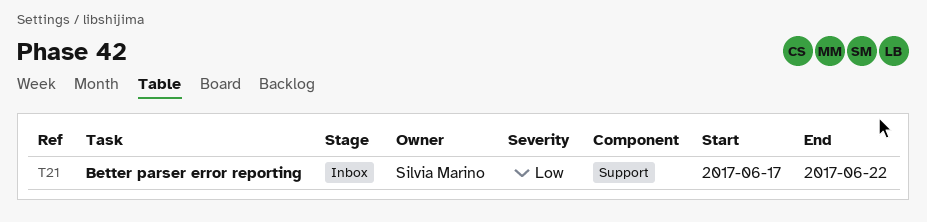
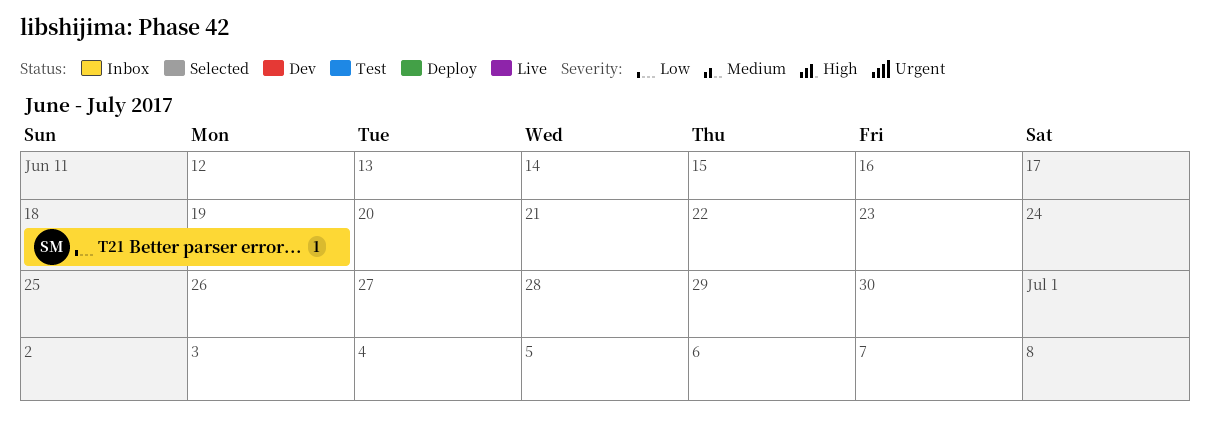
T21, start: Jun 17 -> Jun 18
T21, due: Jun 22 -> Jun 19

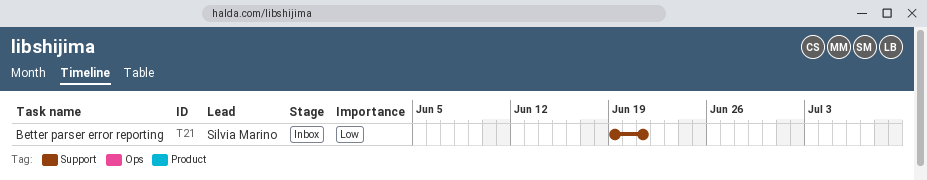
T21, start: Jun 18 -> Jun 19
T21, due: Jun 19 -> Jun 21

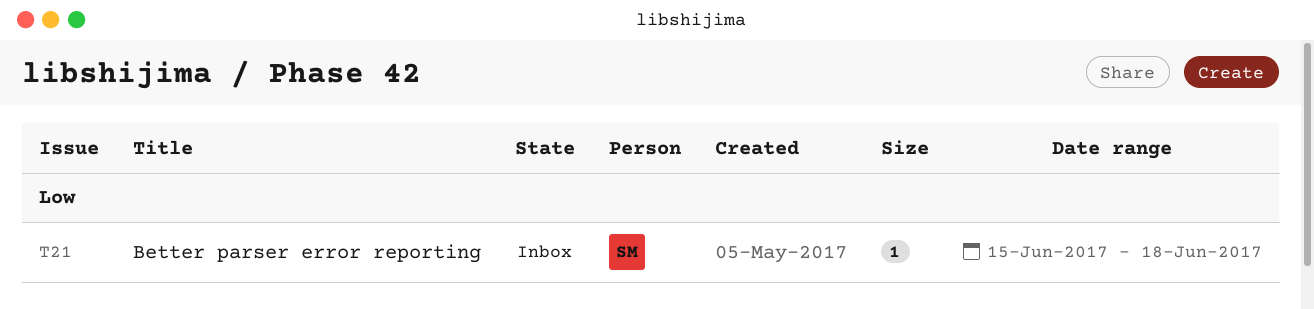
T21, start: Jun 19 -> Jun 15
T21, due: Jun 21 -> Jun 18

